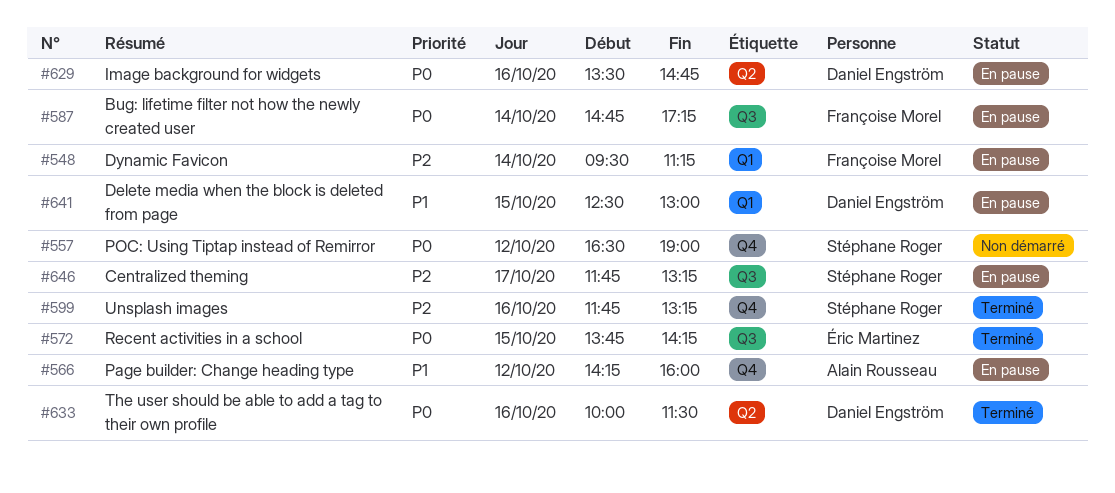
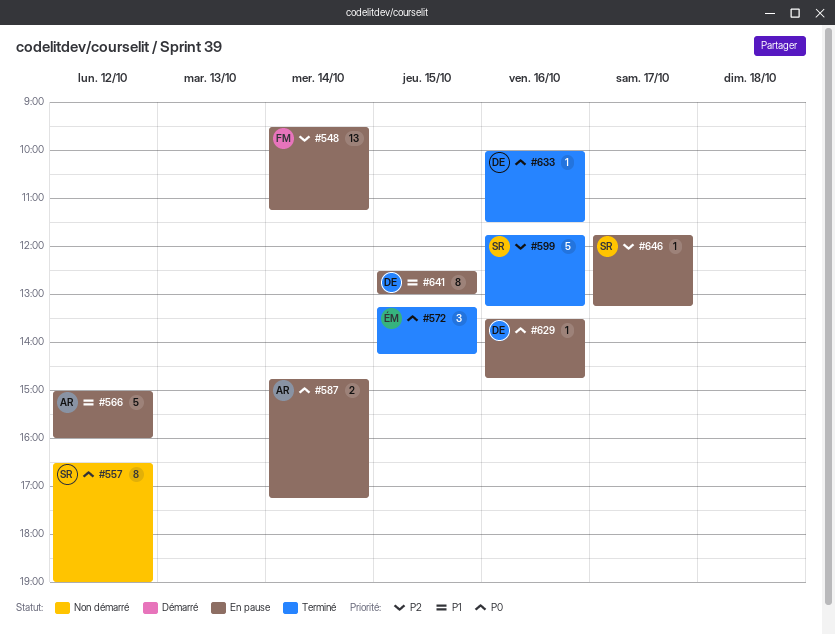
#566, begins: 14:15 -> 15:00
#572, begins: 13:45 -> 13:15
#587, owner: Françoise Morel -> Alain Rousseau

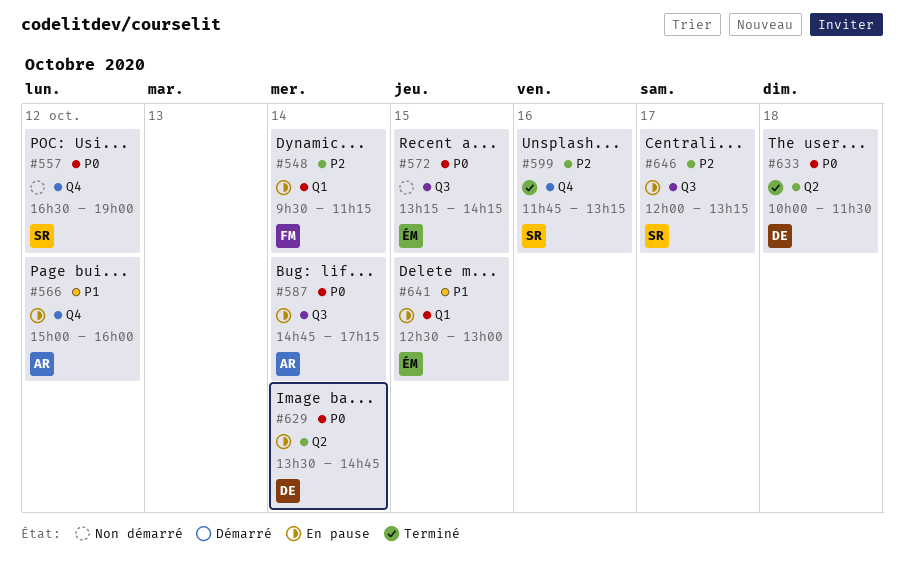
#572, status: Terminé -> Non démarré
#629, day: Oct 16 -> Oct 14
#633, day: Oct 16 -> Oct 18
#641, owner: DE -> ÉM
#646, begins: 11:45 -> 12:00

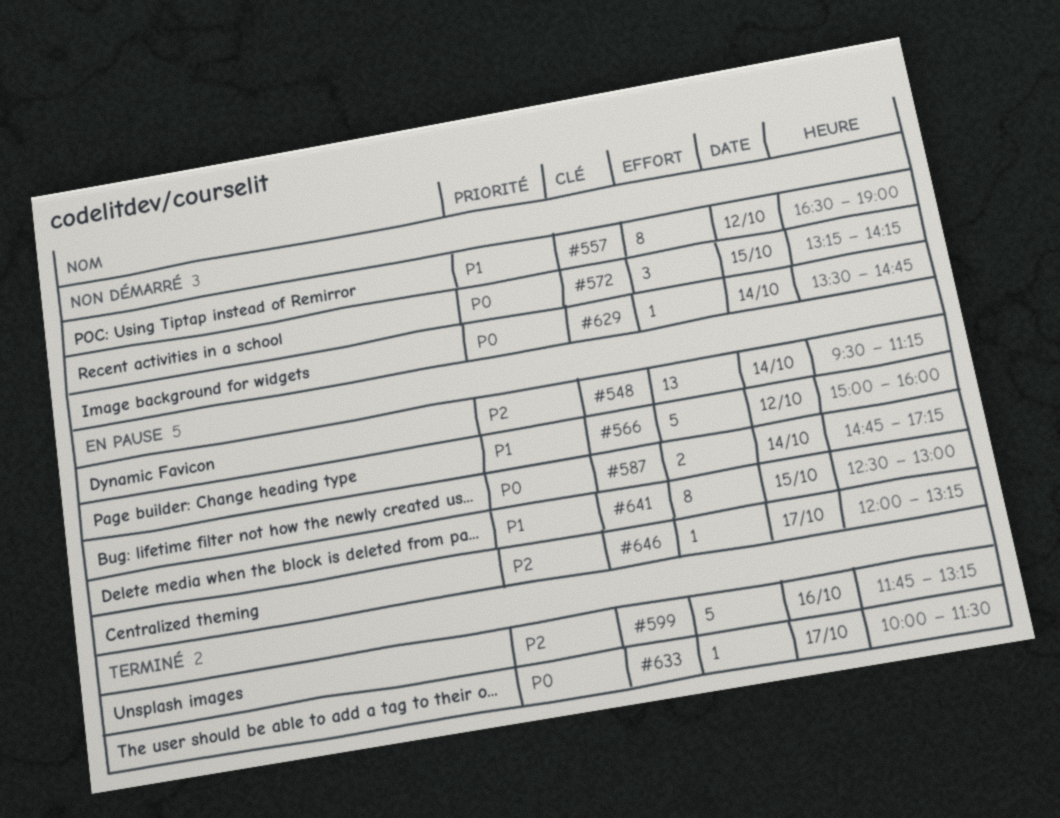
#557, priority: P0 -> P1
#629, status: En pause -> Non démarré
#633, day: Oct 18 -> Oct 17

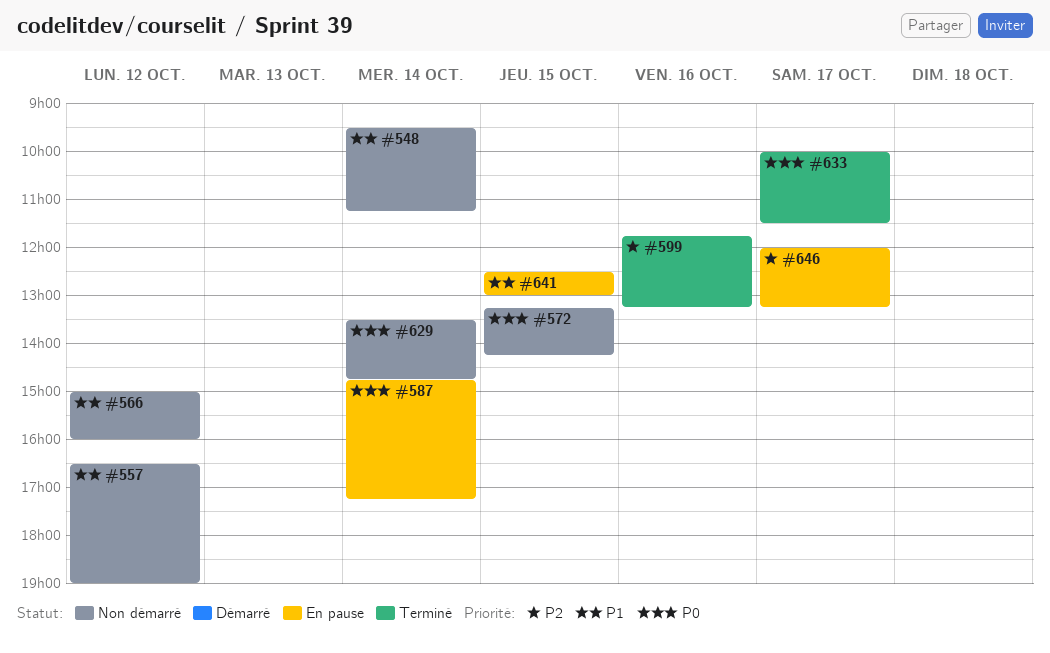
#548, status: En pause -> Non démarré
#548, priority: P2 -> P1
#566, status: En pause -> Non démarré

